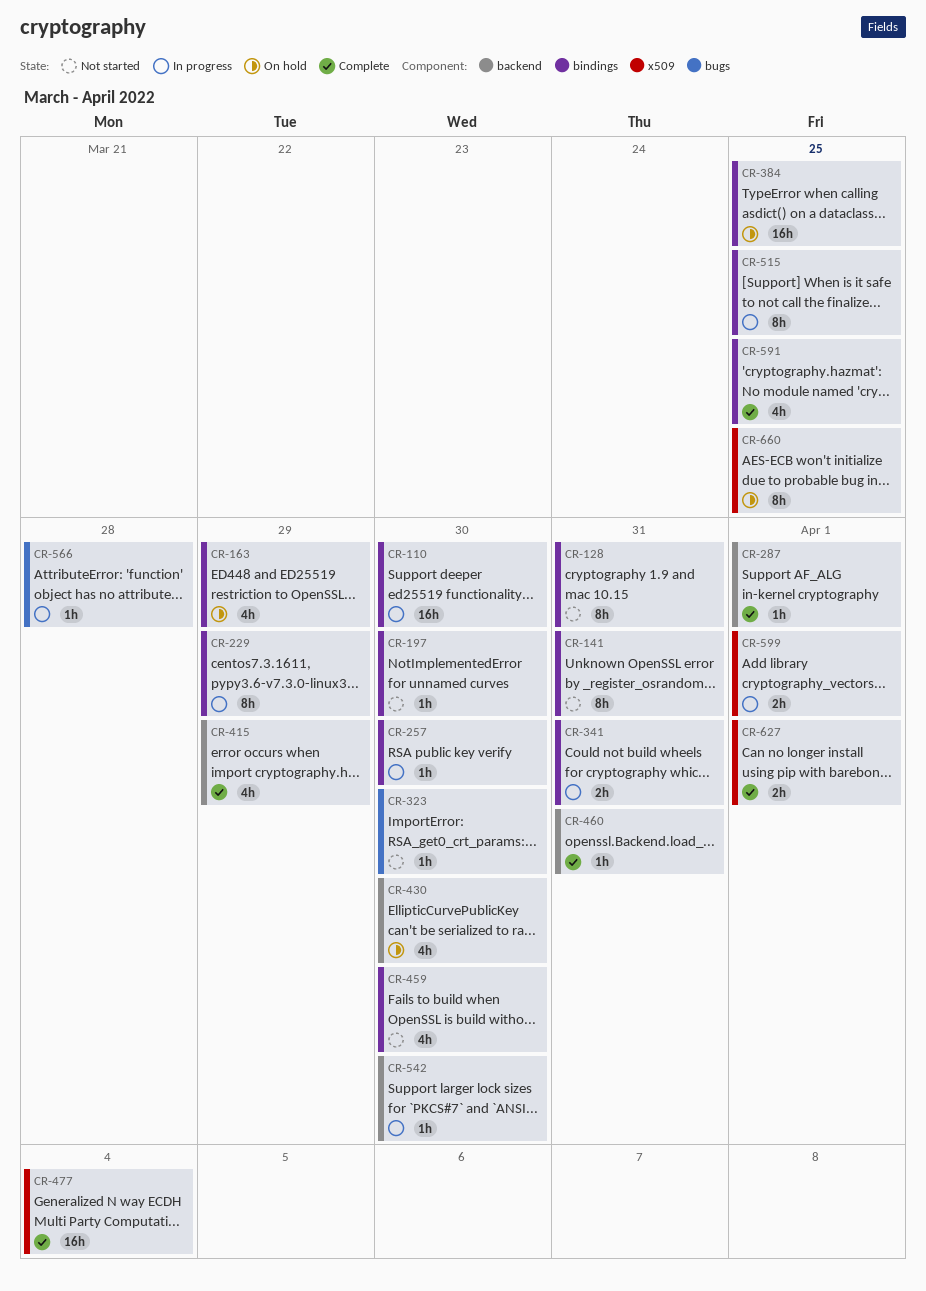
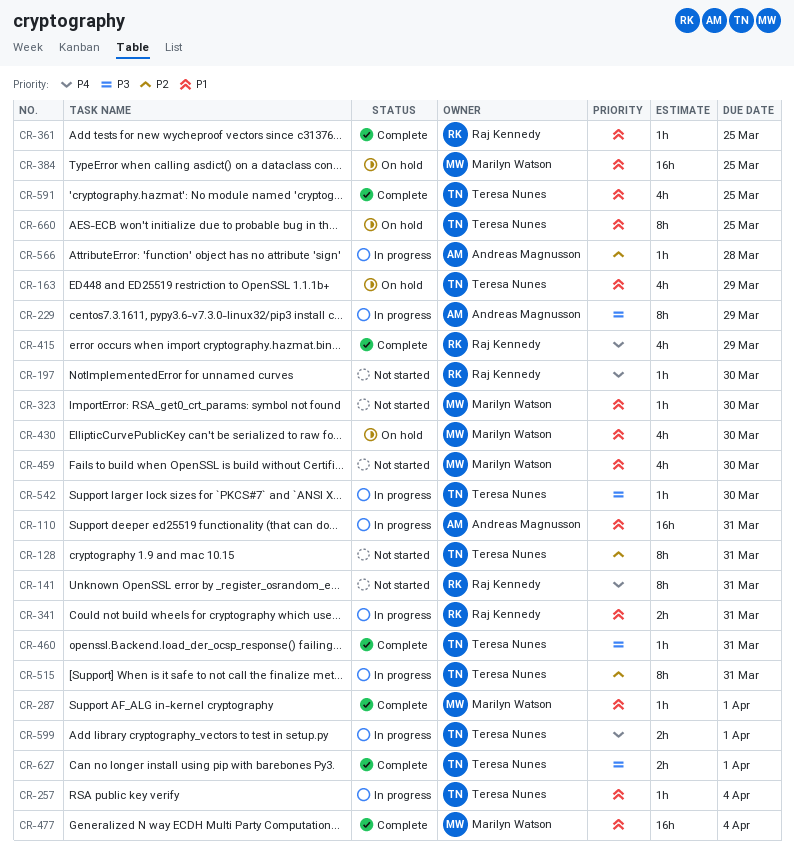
CR-110, due: Mar 30 -> Mar 31
CR-257, due: Mar 30 -> Apr 4
CR-361: none -> present
CR-515, due: Mar 25 -> Mar 31

